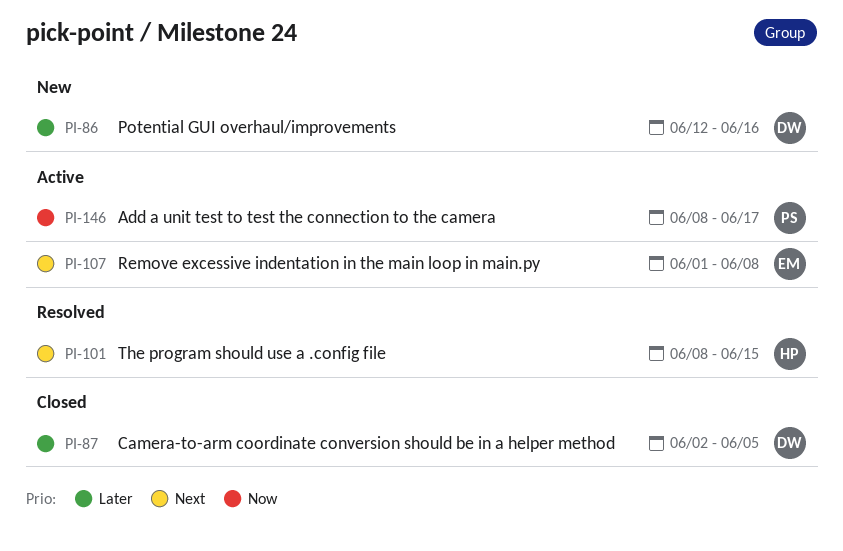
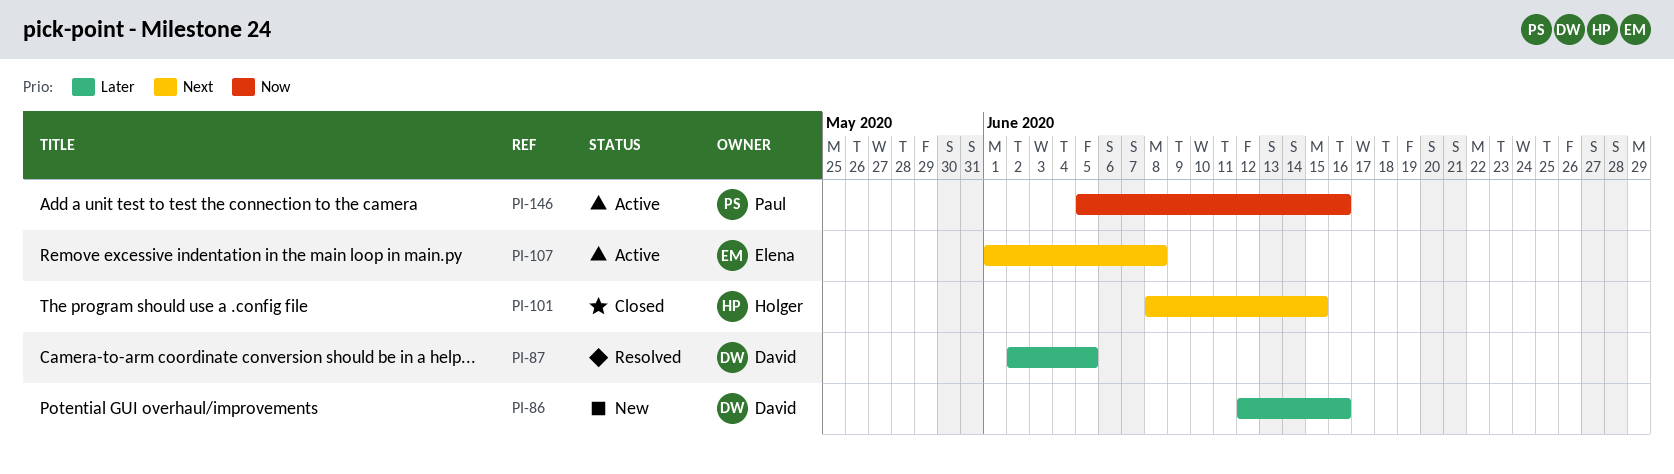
PI-87, status: Closed -> Resolved
PI-101, status: Resolved -> Closed
PI-146, start: Jun 8 -> Jun 5
PI-146, due: Jun 17 -> Jun 16

